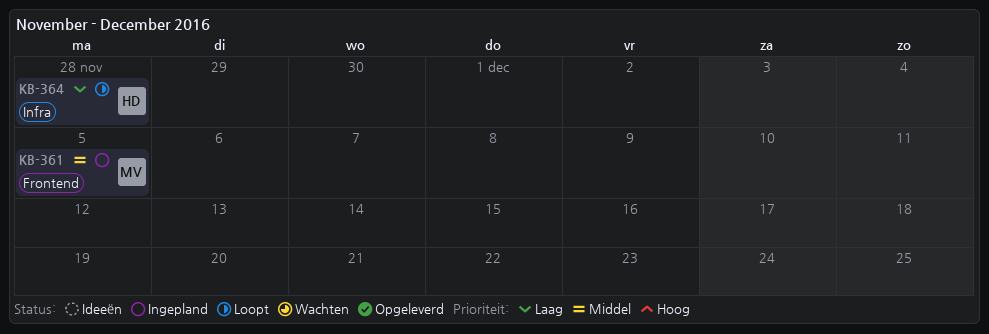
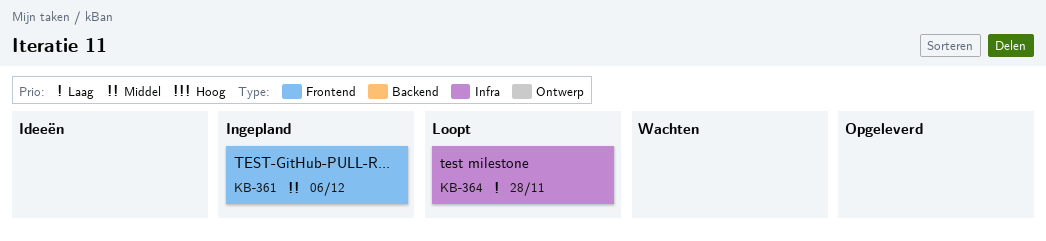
KB-361, due: Dec 5 -> Dec 6

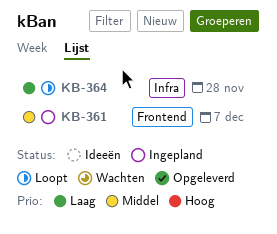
KB-361, due: Dec 6 -> Dec 7

